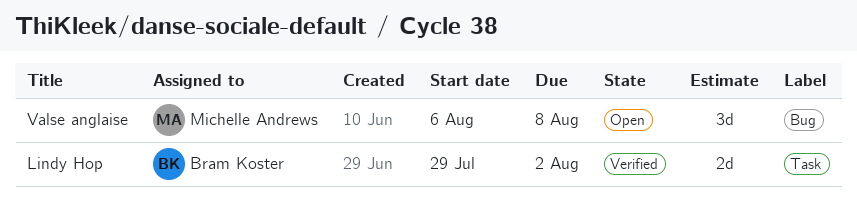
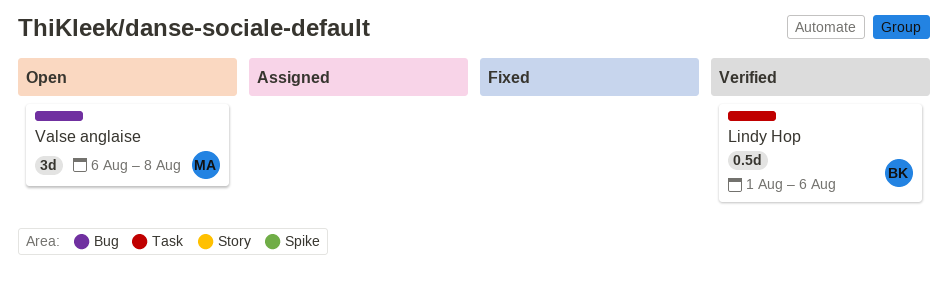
Lindy Hop, estimate: 2d -> 0.5d
Lindy Hop, start: Jul 29 -> Aug 1
Lindy Hop, due: Aug 2 -> Aug 6

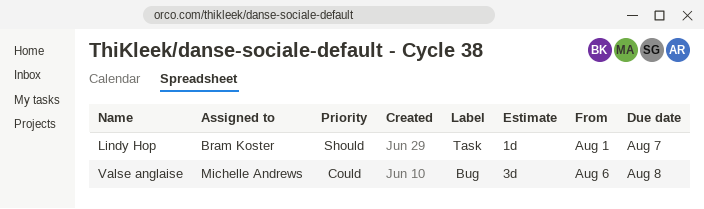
Lindy Hop, estimate: 0.5d -> 1d
Lindy Hop, due: Aug 6 -> Aug 7

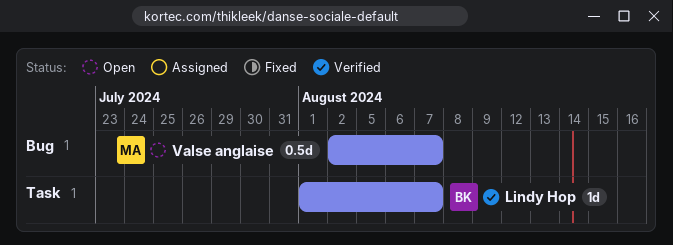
Valse anglaise, estimate: 3d -> 0.5d
Valse anglaise, start: Aug 6 -> Aug 2
Valse anglaise, due: Aug 8 -> Aug 7

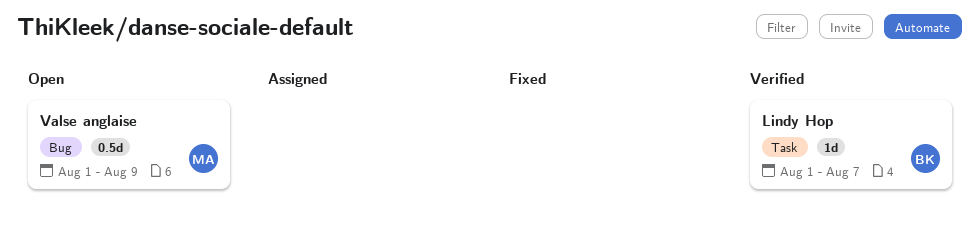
Valse anglaise, start: Aug 2 -> Aug 1
Valse anglaise, due: Aug 7 -> Aug 9

